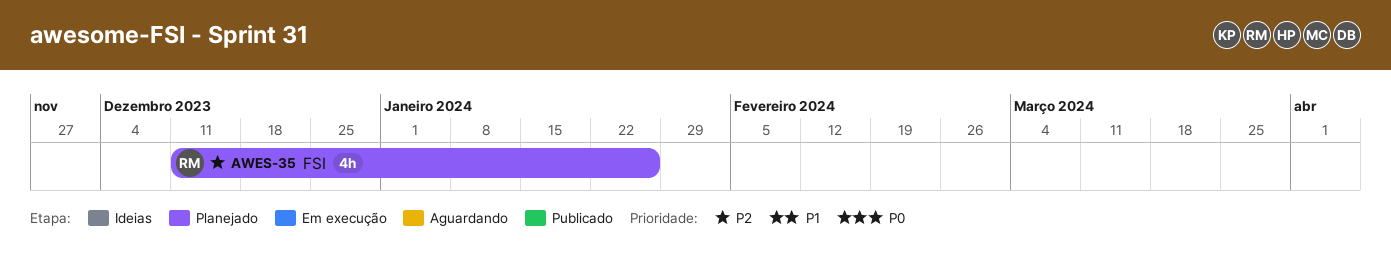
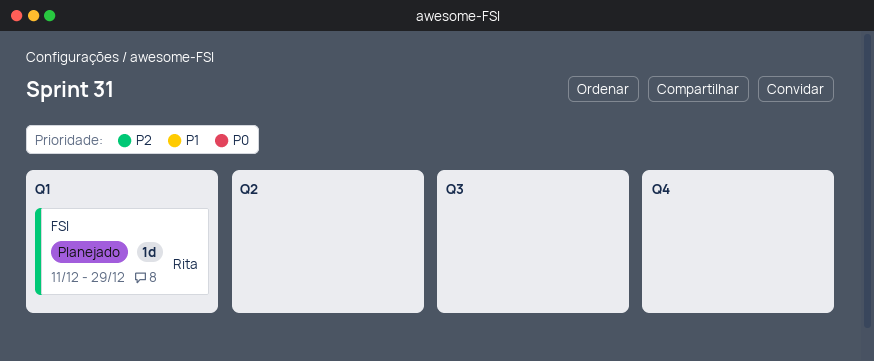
FSI, estimate: 4h -> 1d
FSI, due: Jan 26 -> Dec 29

